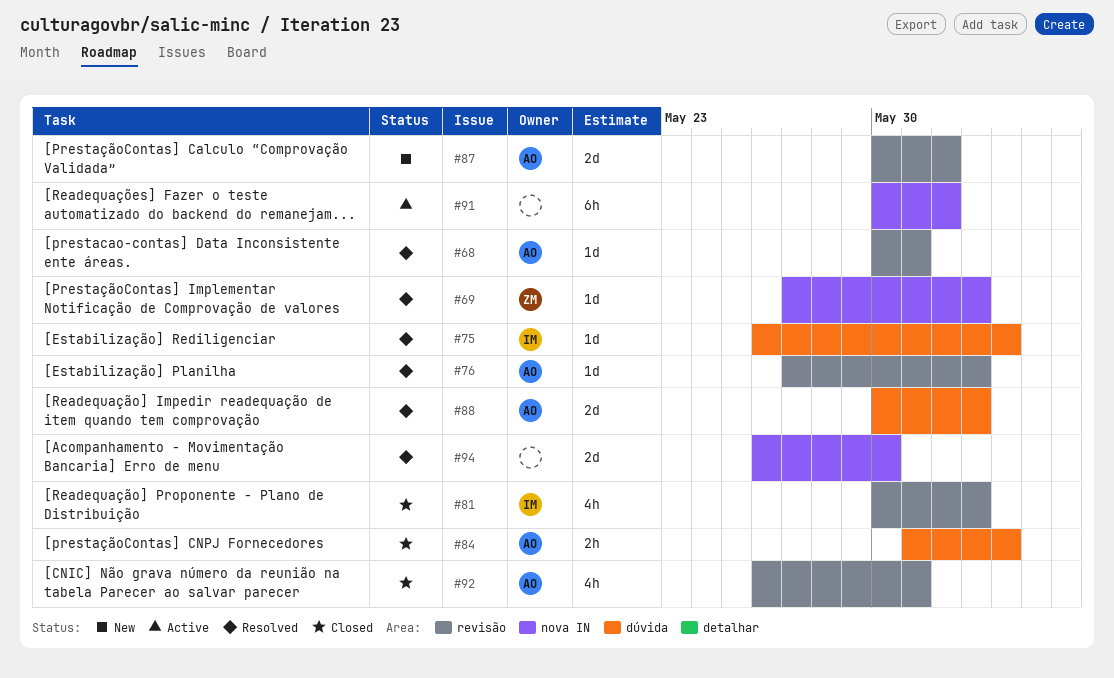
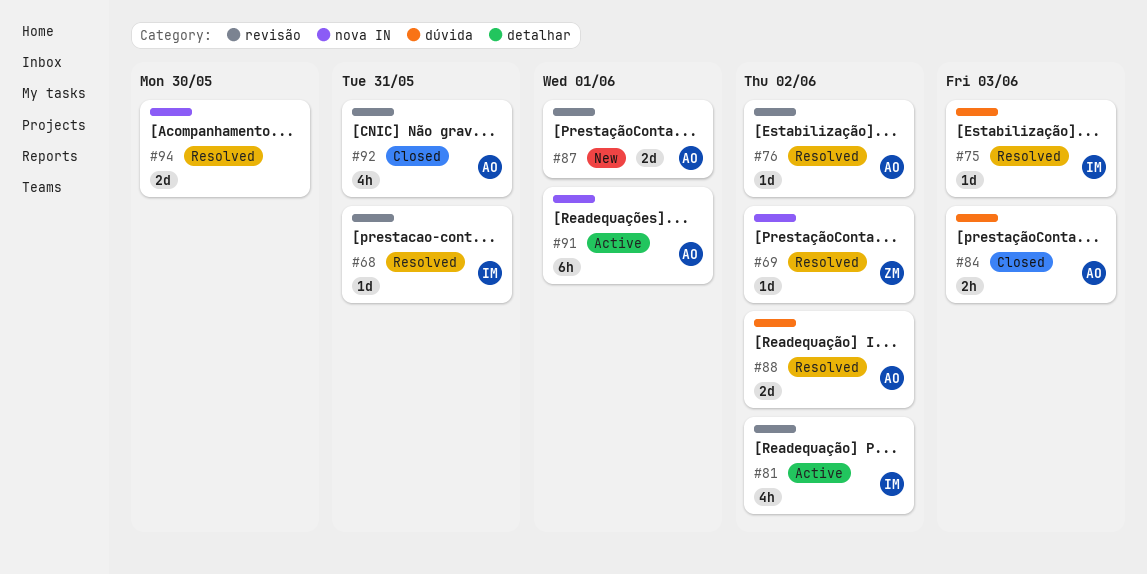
#68, owner: AO -> IM
#81, status: Closed -> Active
#91, owner: none -> AO

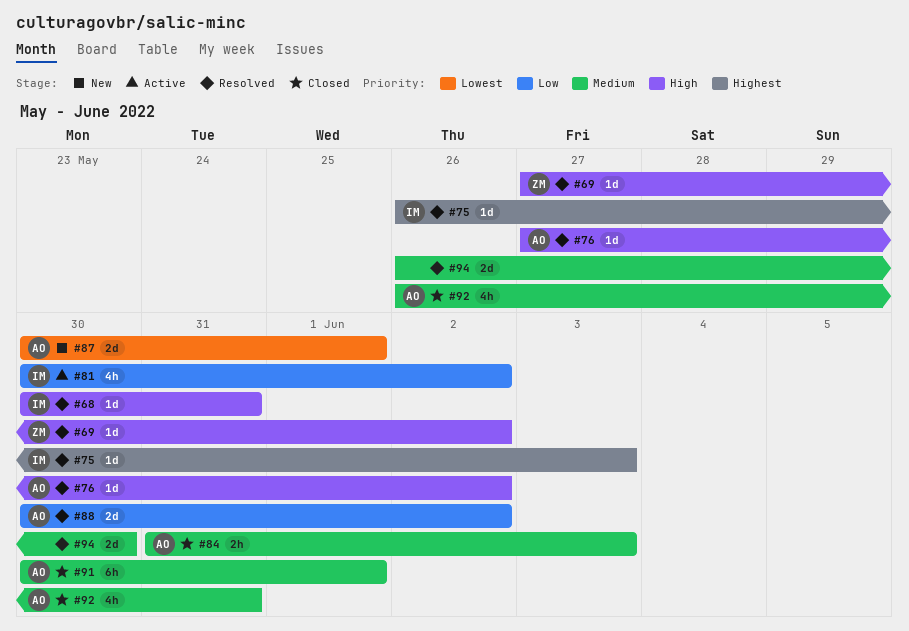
#91, status: Active -> Closed

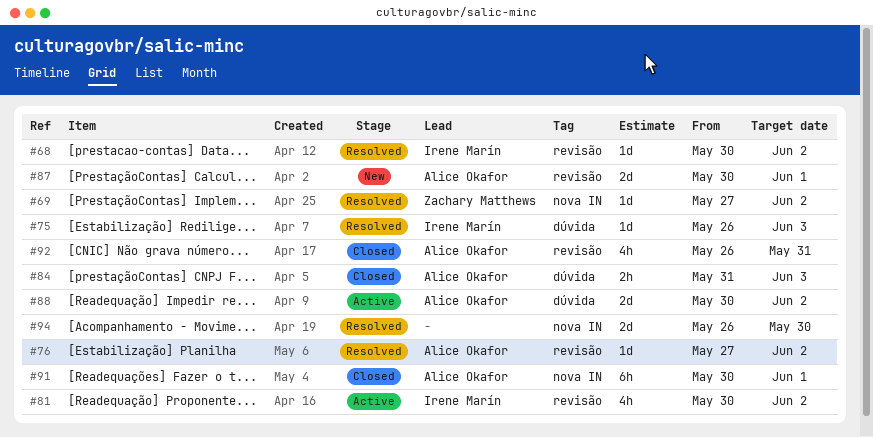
#68, due: May 31 -> Jun 2
#88, status: Resolved -> Active

